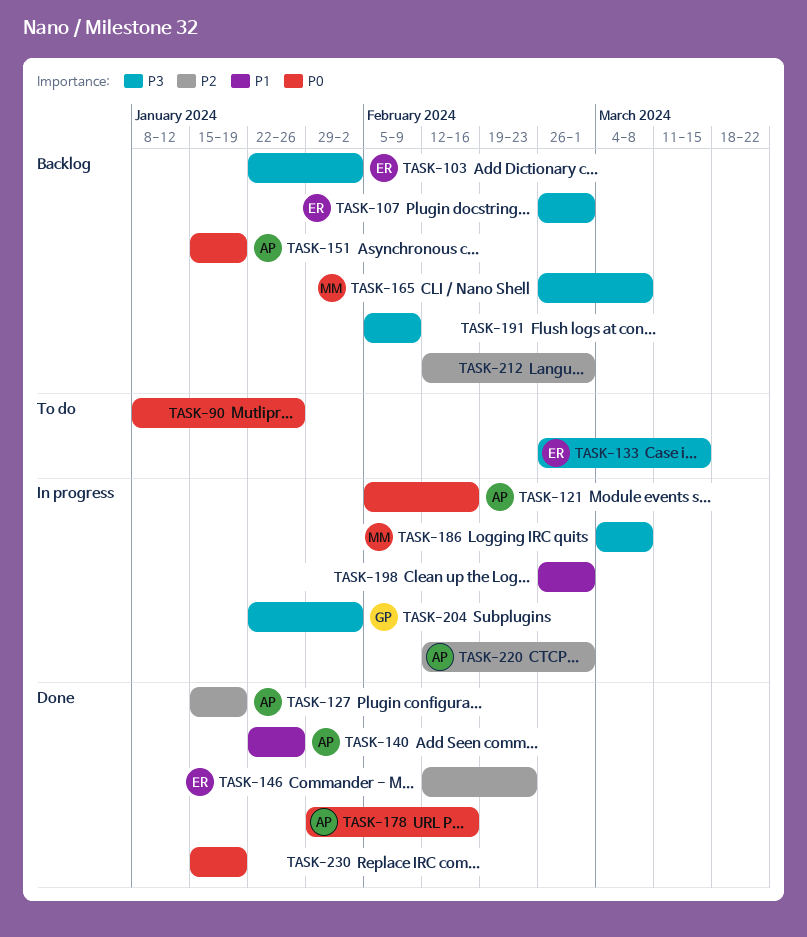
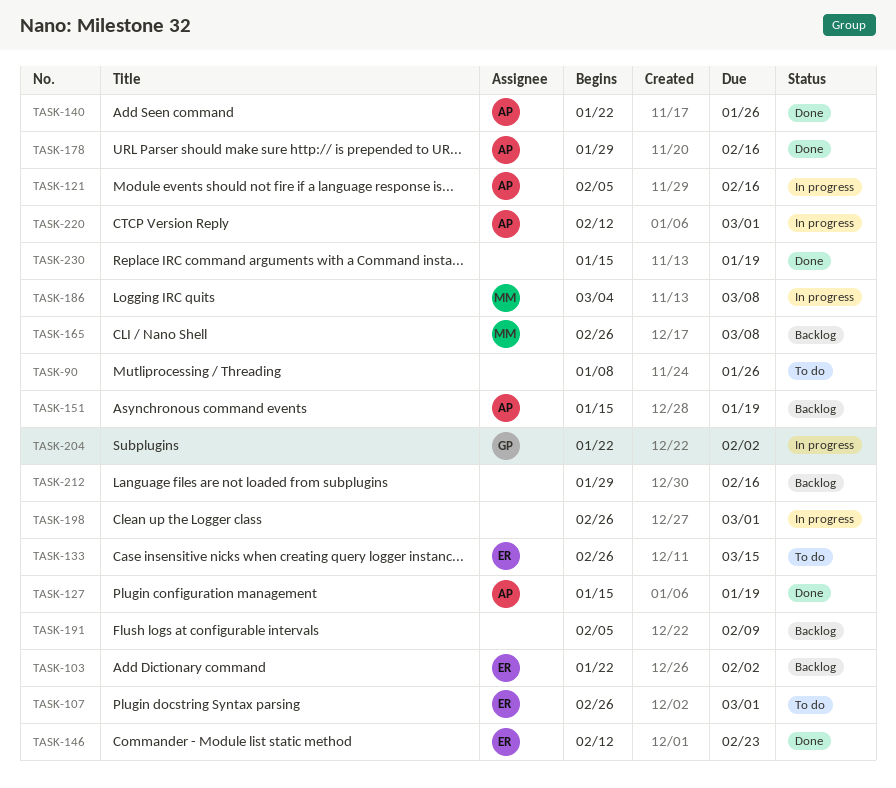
TASK-107, status: Backlog -> To do
TASK-212, start: Feb 12 -> Jan 29
TASK-212, due: Mar 1 -> Feb 16

